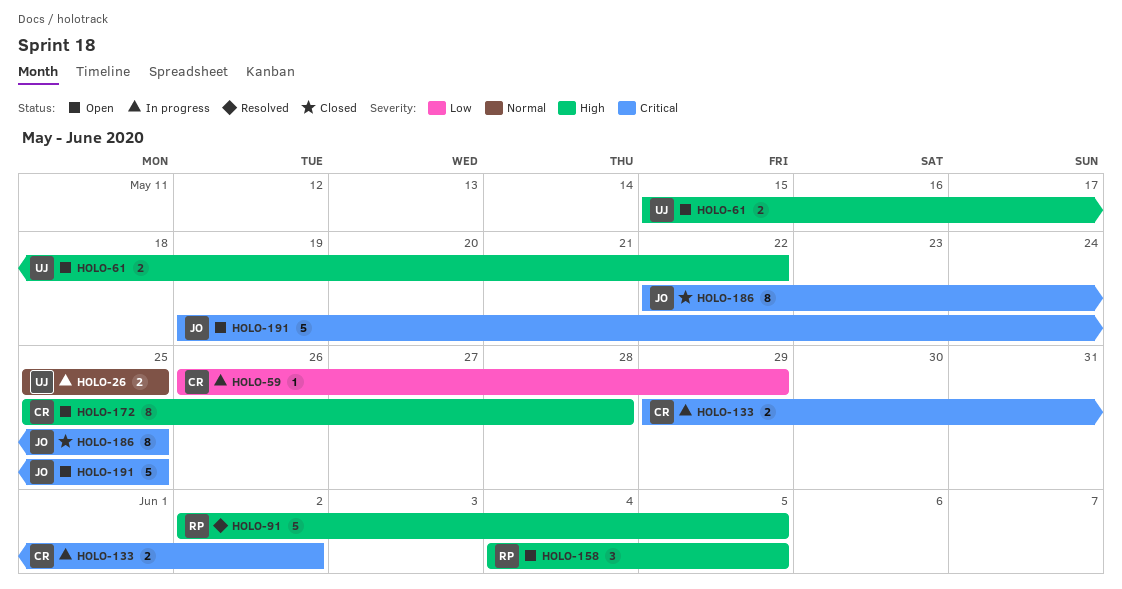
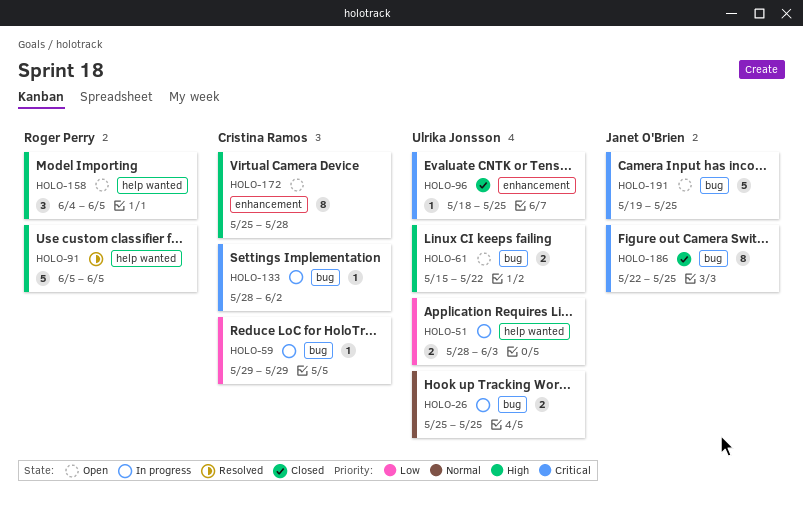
HOLO-51: none -> present
HOLO-59, start: May 26 -> May 29
HOLO-91, start: Jun 2 -> Jun 5
HOLO-96: none -> present
HOLO-133, estimate: 2 -> 1
HOLO-133, start: May 29 -> May 28

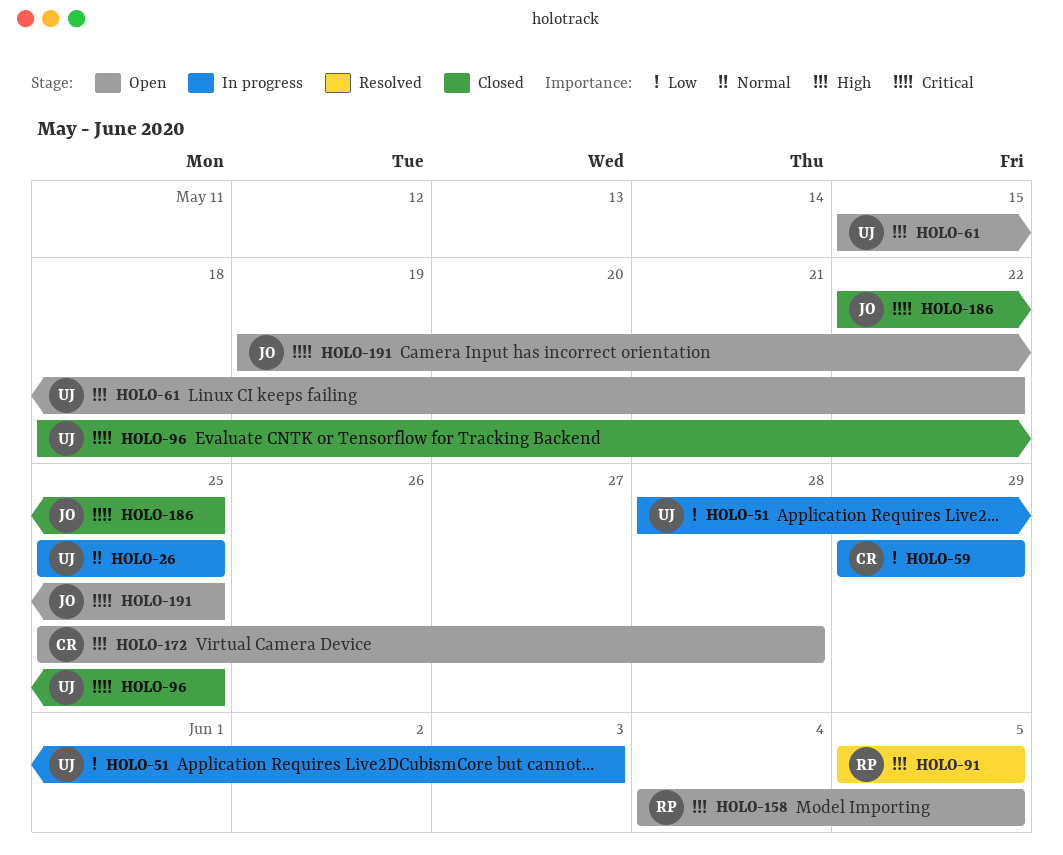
HOLO-133: present -> none

